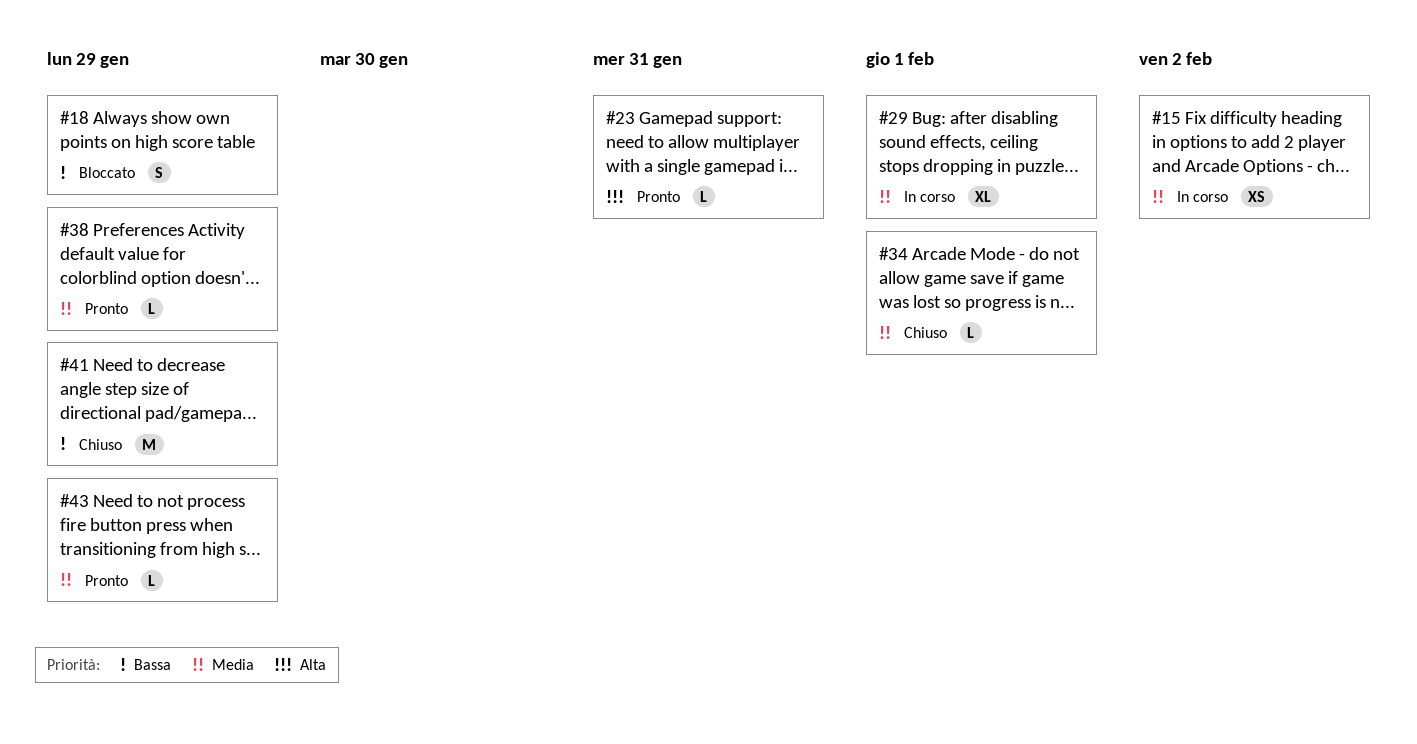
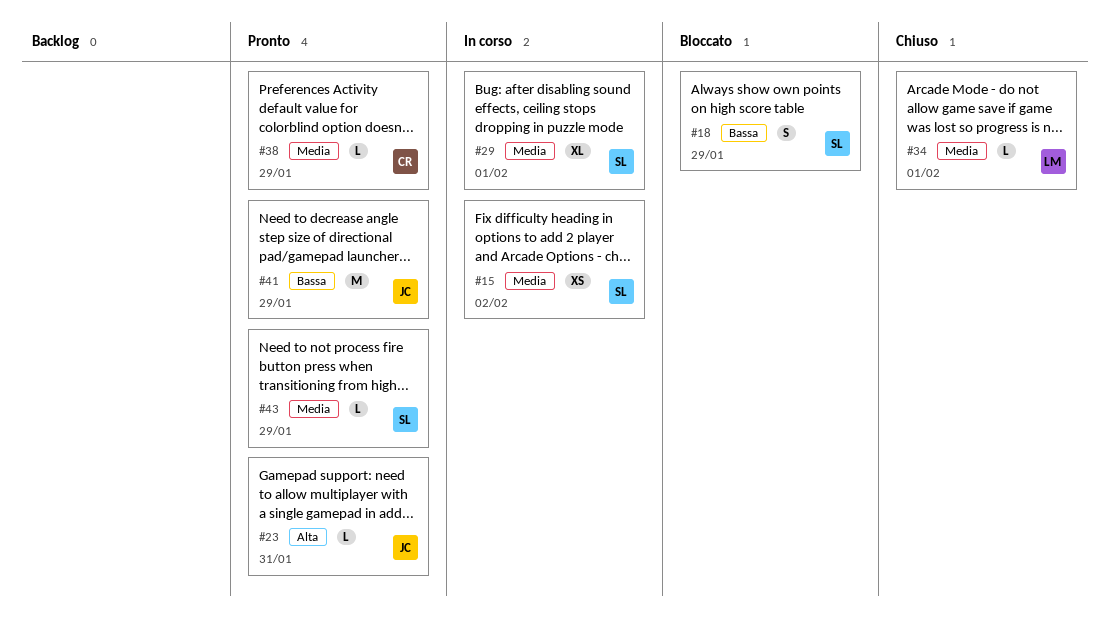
#41, status: Chiuso -> Pronto

